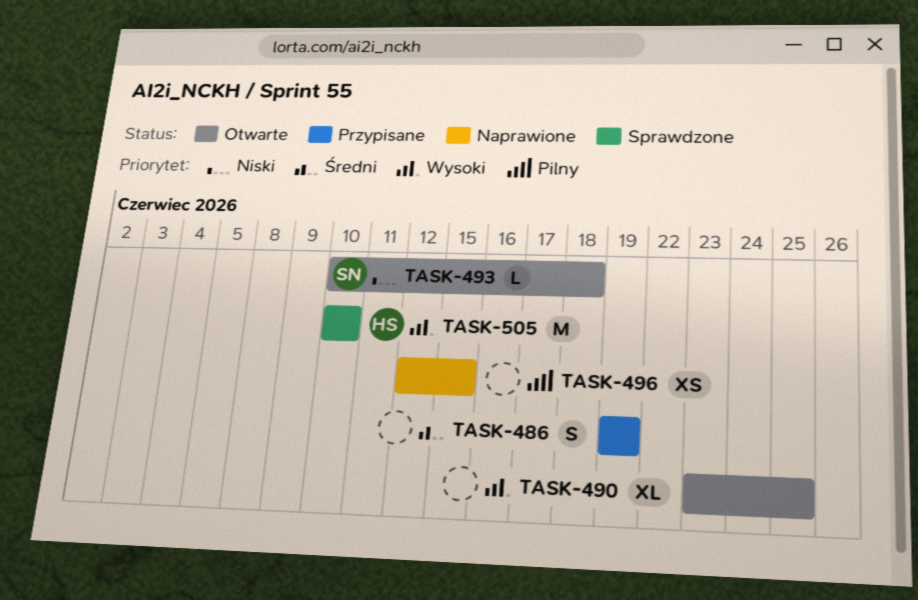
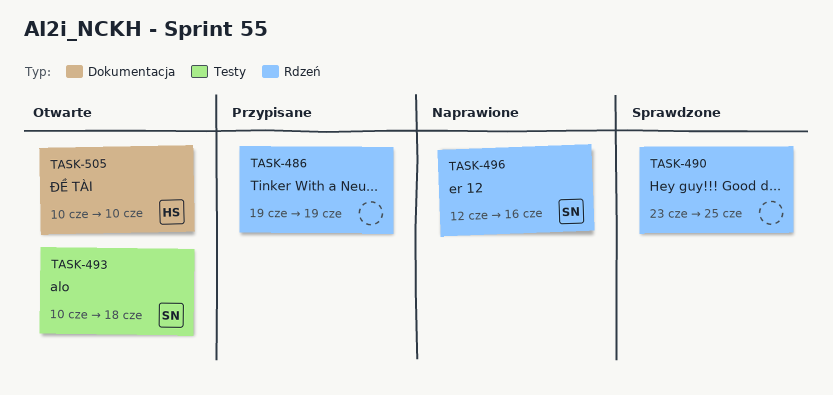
TASK-490, status: Otwarte -> Sprawdzone
TASK-496, owner: none -> SN
TASK-496, due: Jun 15 -> Jun 16
TASK-505, status: Sprawdzone -> Otwarte

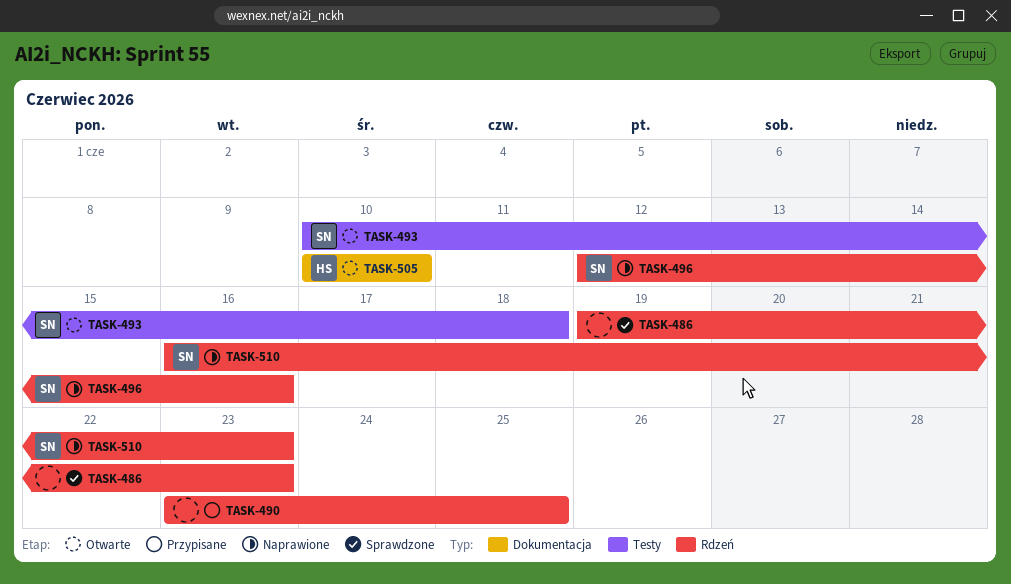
TASK-486, status: Przypisane -> Sprawdzone
TASK-486, due: Jun 19 -> Jun 23
TASK-490, status: Sprawdzone -> Przypisane
TASK-510: none -> present

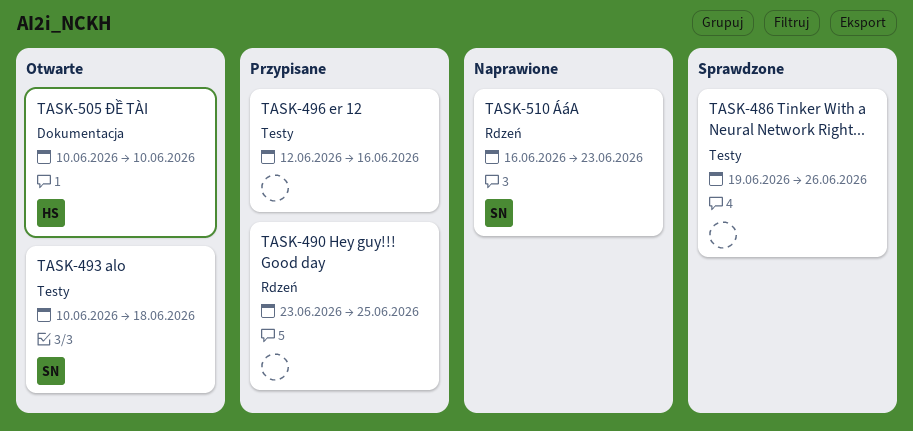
TASK-486, label: Rdzeń -> Testy
TASK-486, due: Jun 23 -> Jun 26
TASK-496, status: Naprawione -> Przypisane
TASK-496, owner: SN -> none
TASK-496, label: Rdzeń -> Testy

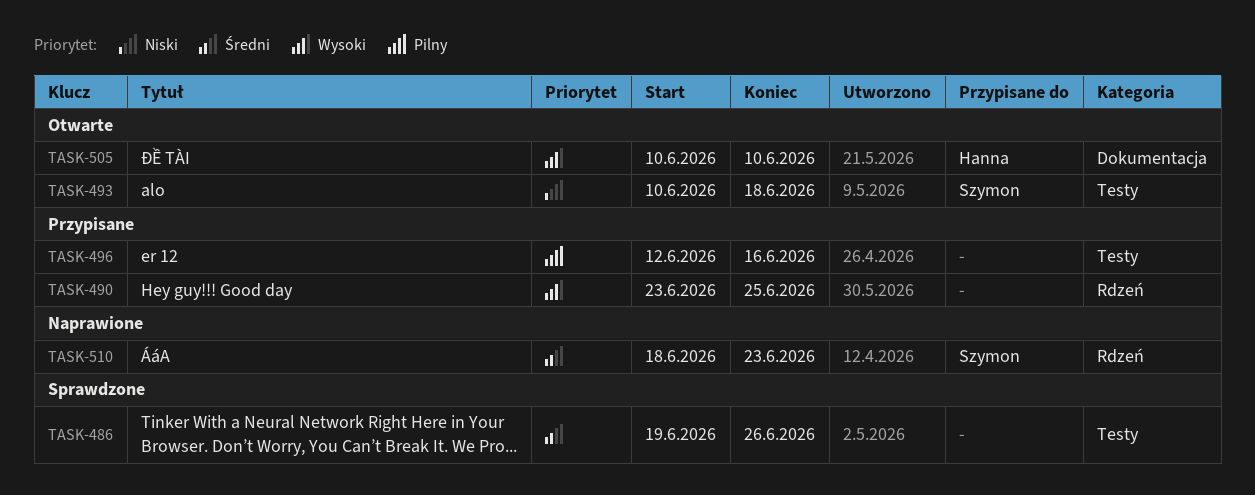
TASK-510, start: Jun 16 -> Jun 18

